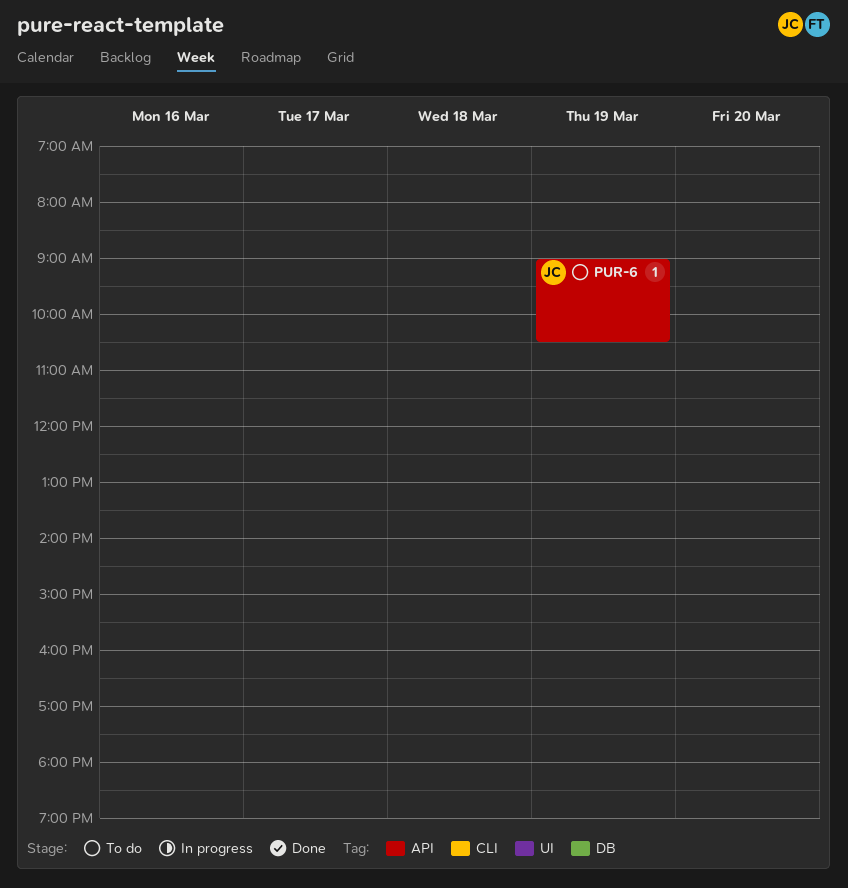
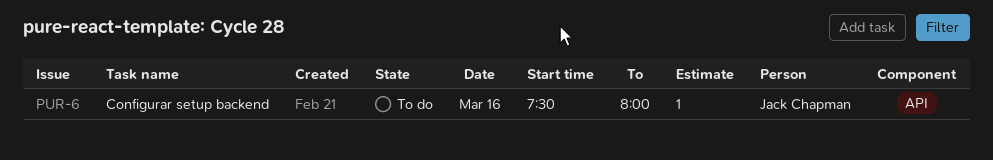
PUR-6, day: Mar 19 -> Mar 16
PUR-6, begins: 09:00 -> 07:30
PUR-6, ends: 10:30 -> 08:00

